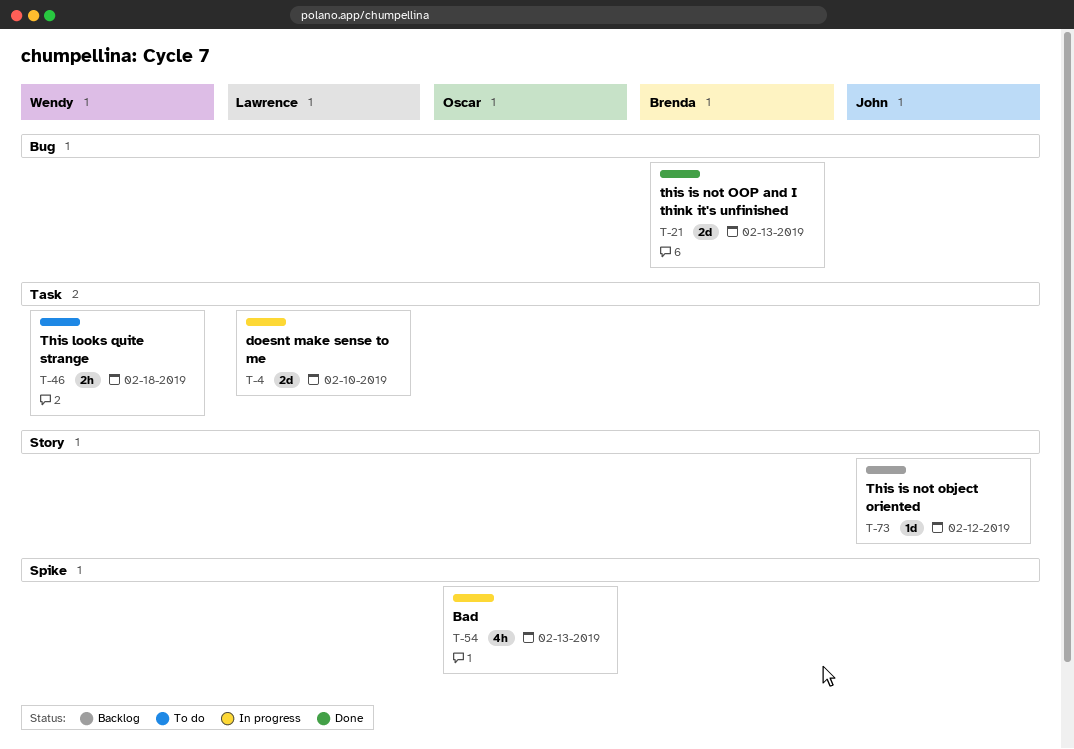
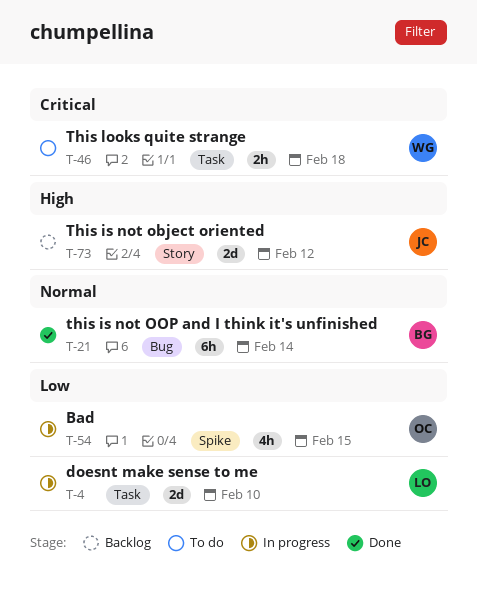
T-21, estimate: 2d -> 6h
T-21, due: Feb 13 -> Feb 14
T-54, due: Feb 13 -> Feb 15
T-73, estimate: 1d -> 2d

